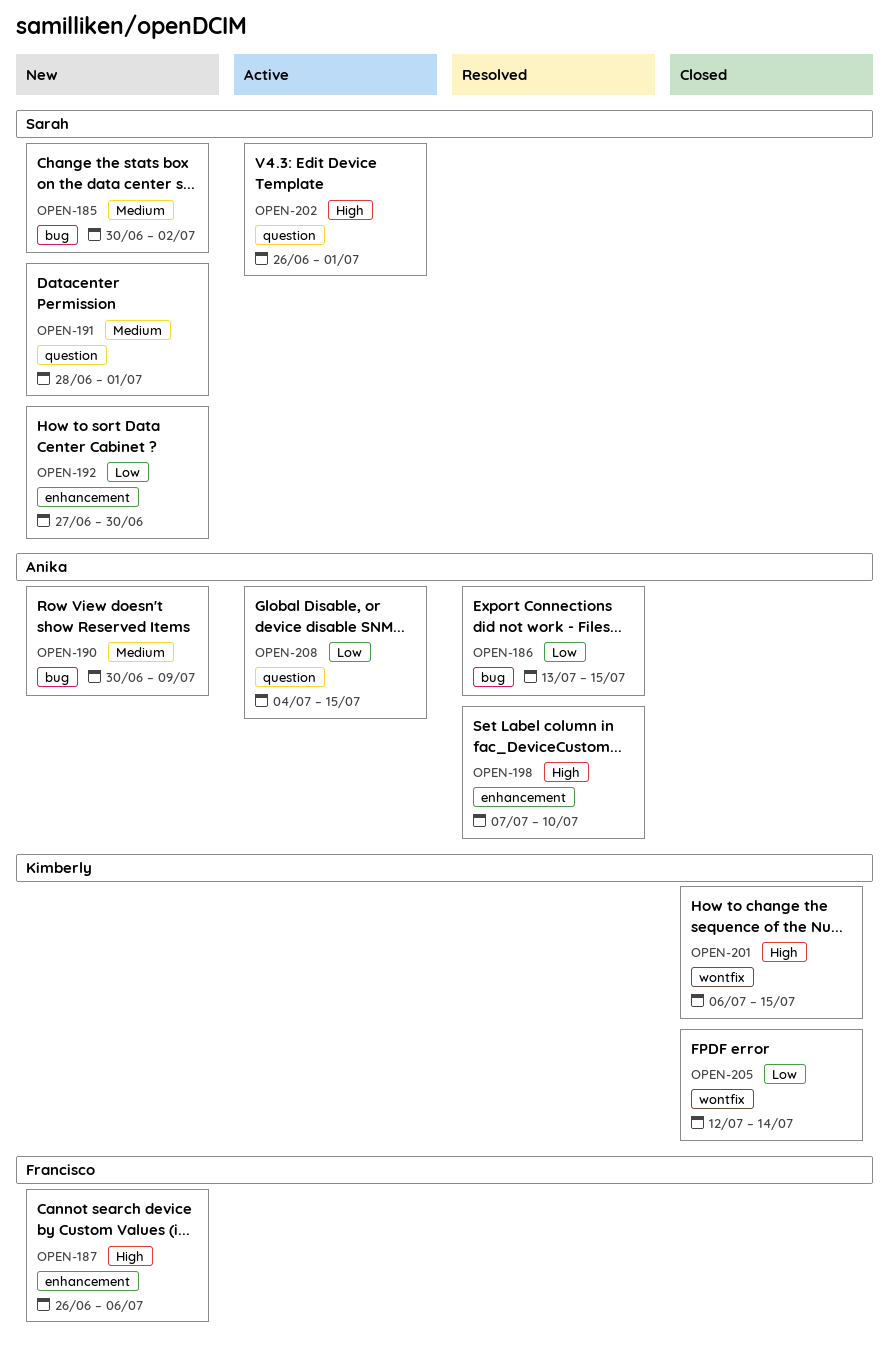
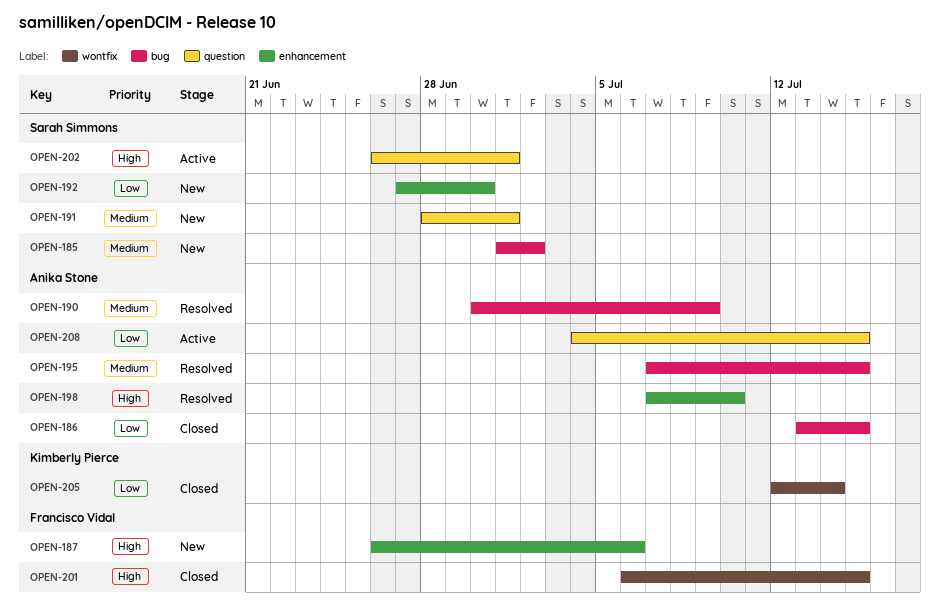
OPEN-185, start: Jun 30 -> Jul 1
OPEN-186, status: Resolved -> Closed
OPEN-190, status: New -> Resolved
OPEN-195: none -> present
OPEN-201, owner: Kimberly Pierce -> Francisco Vidal

